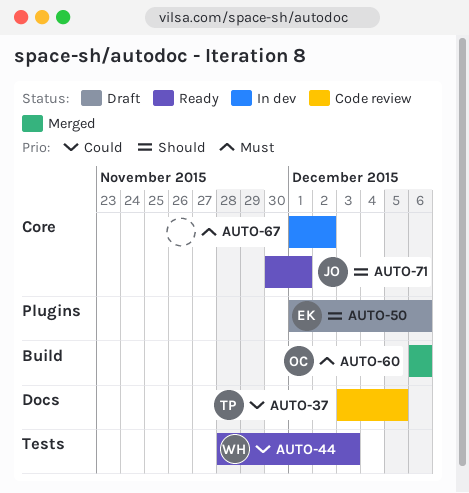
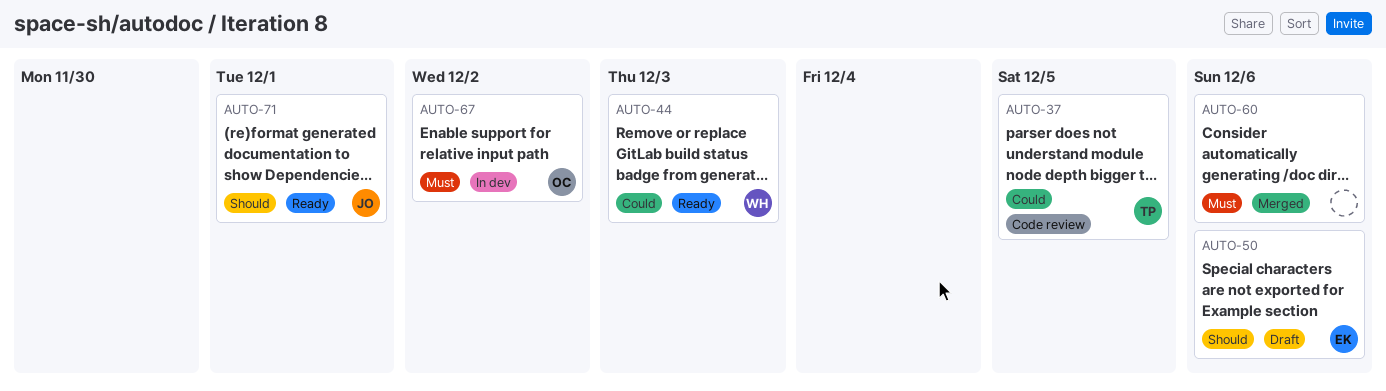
AUTO-60, owner: OC -> none
AUTO-67, owner: none -> OC

